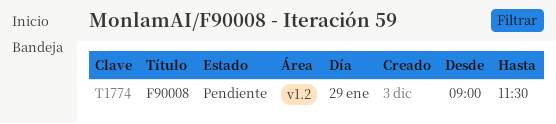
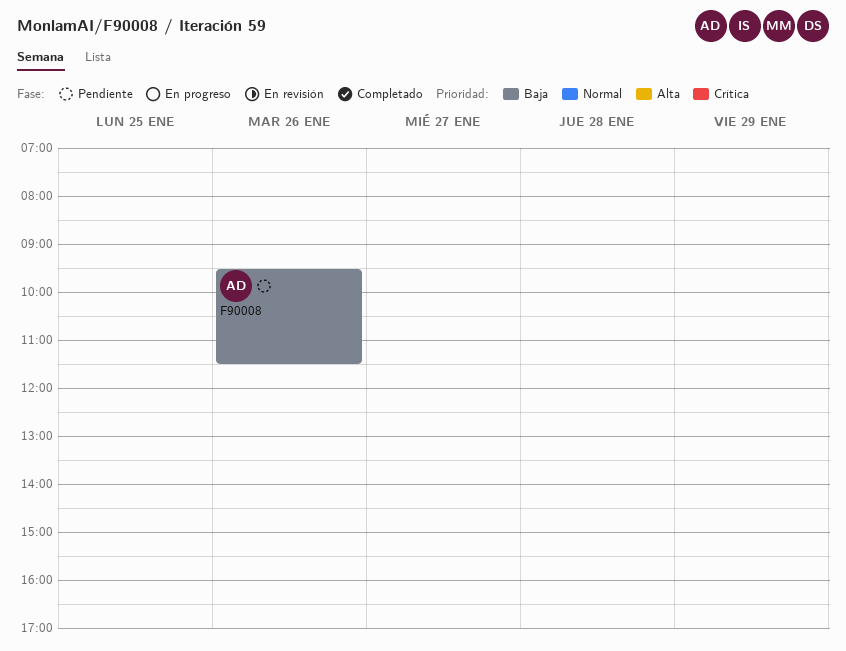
F90008, day: Jan 29 -> Jan 26
F90008, begins: 09:00 -> 09:30

